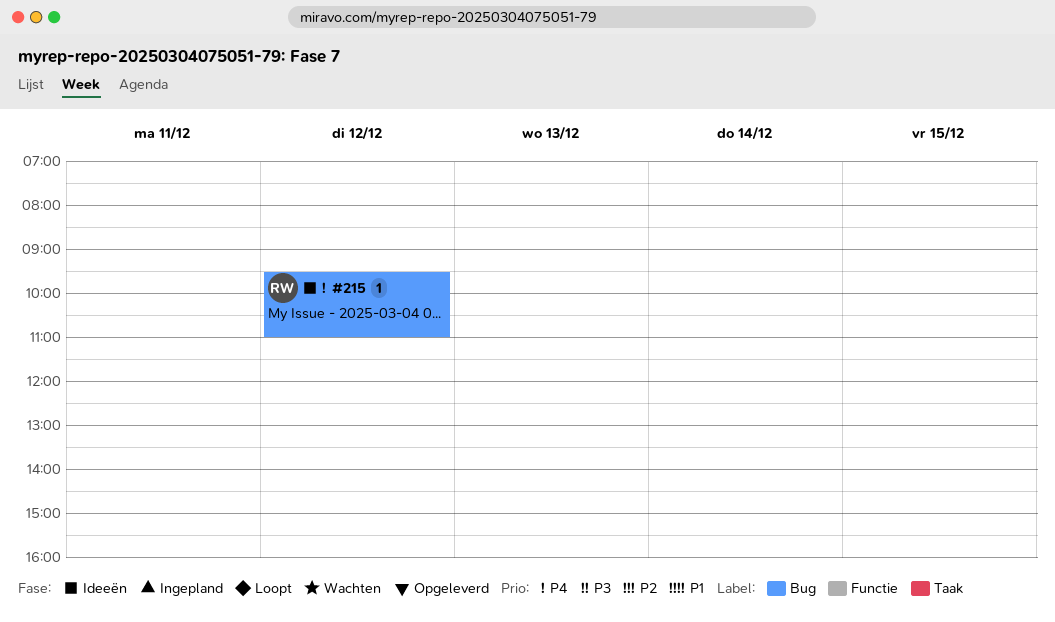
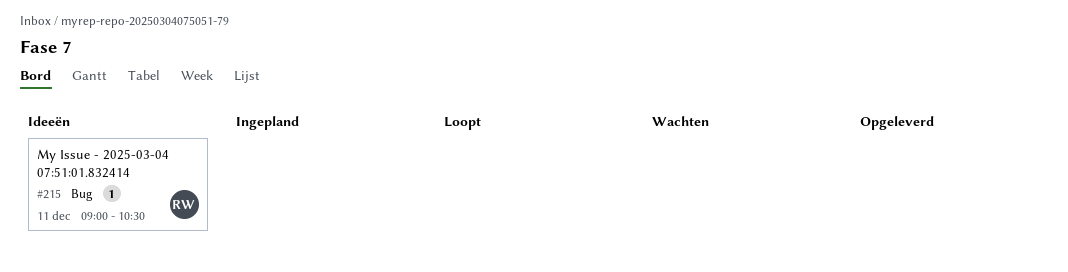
#215, day: Dec 12 -> Dec 11
#215, begins: 09:30 -> 09:00
#215, ends: 11:00 -> 10:30

